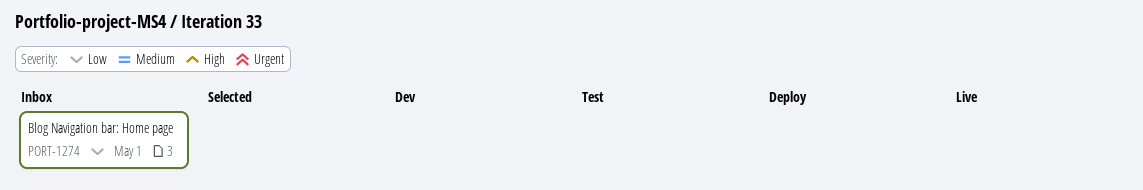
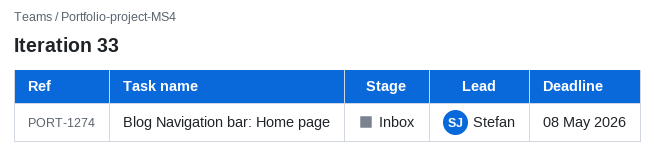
PORT-1274, due: May 1 -> May 8

